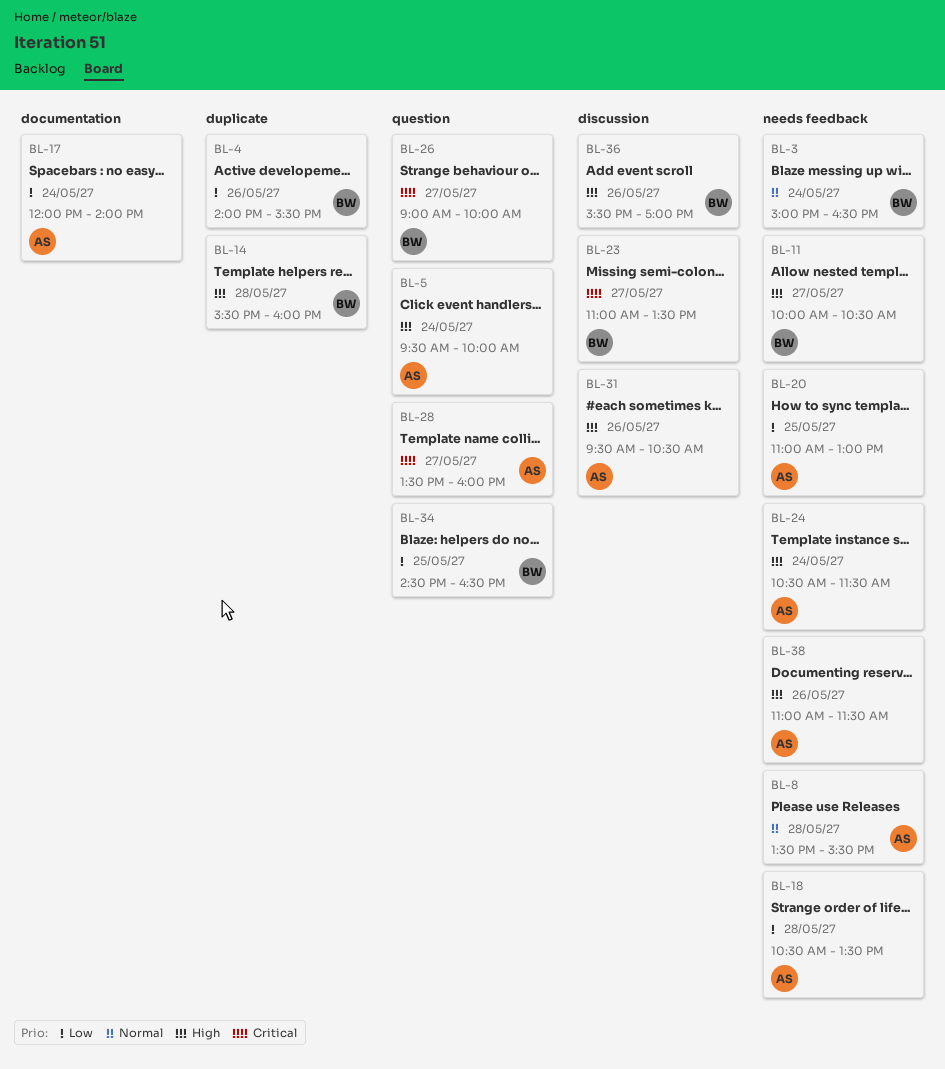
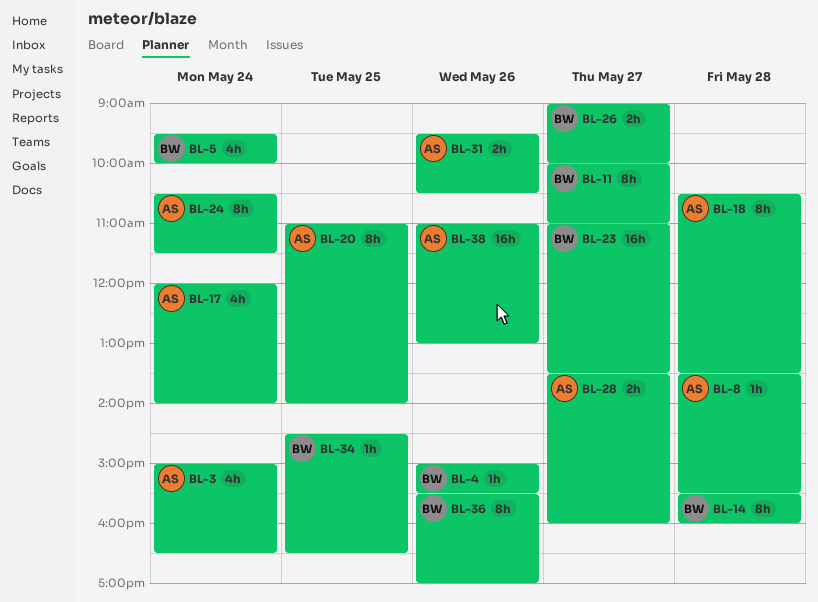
BL-3, owner: BW -> AS
BL-4, begins: 14:00 -> 15:00
BL-5, owner: AS -> BW
BL-11, ends: 10:30 -> 11:00
BL-20, ends: 13:00 -> 14:00
BL-38, ends: 11:30 -> 13:00

